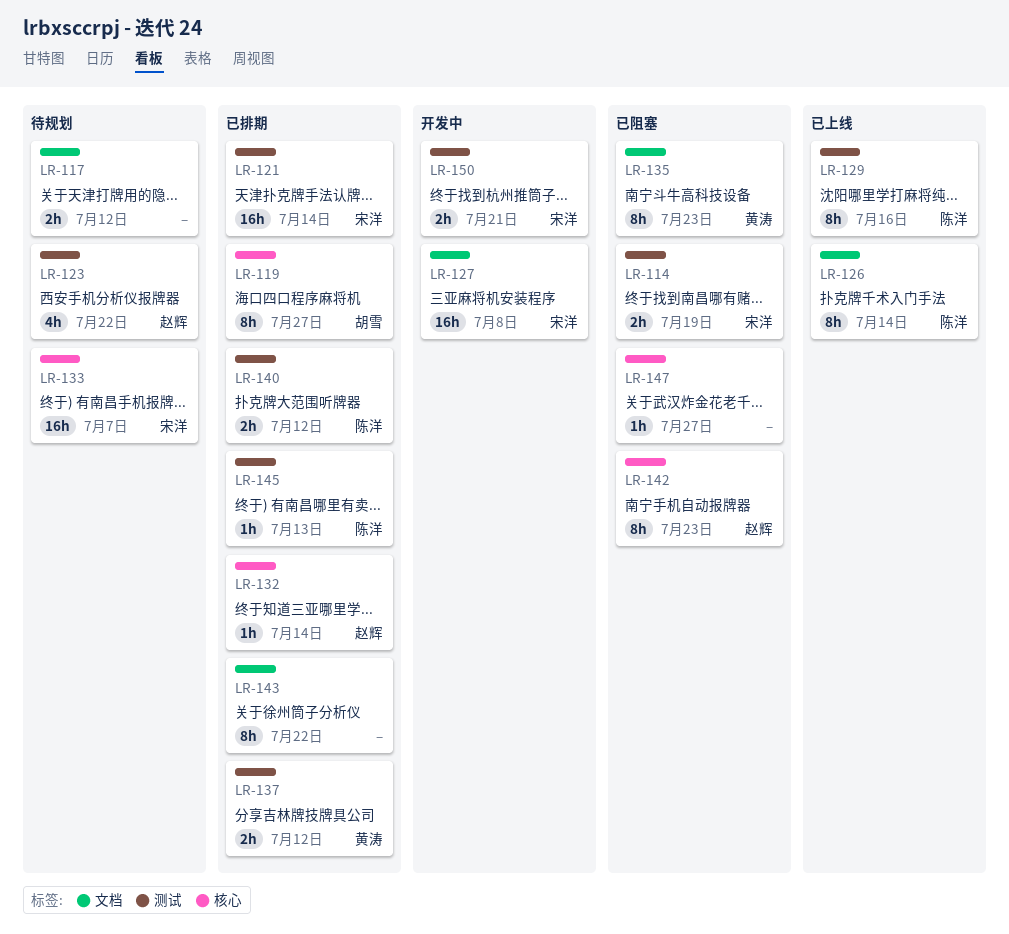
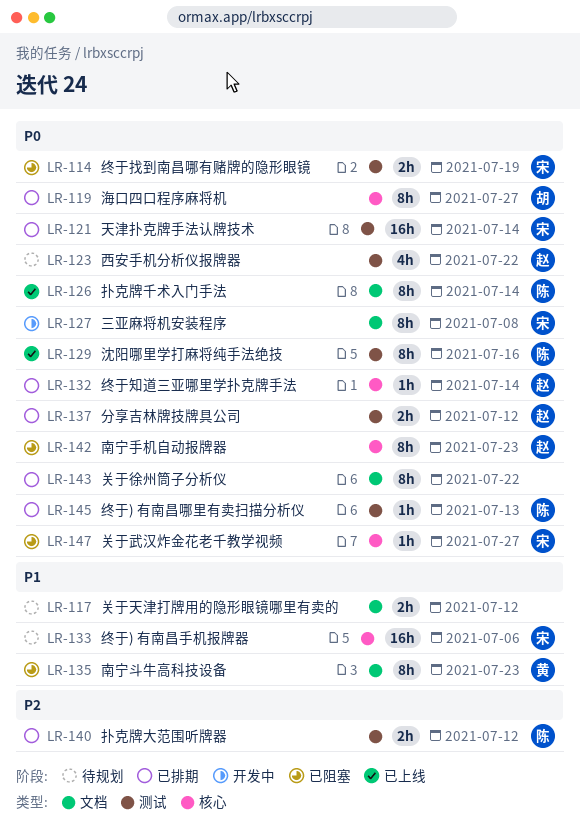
LR-127, estimate: 16h -> 8h
LR-133, due: Jul 7 -> Jul 6
LR-137, owner: 黄涛 -> 赵辉
LR-147, owner: none -> 宋洋
LR-150: present -> none

